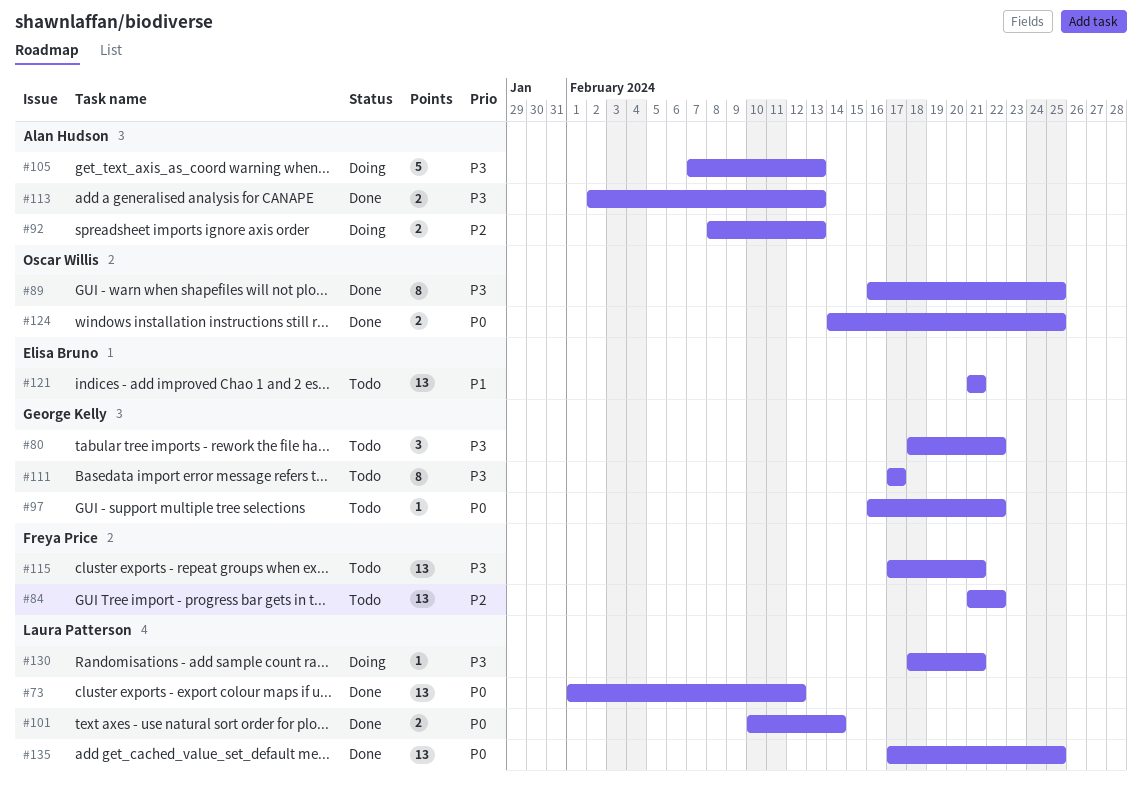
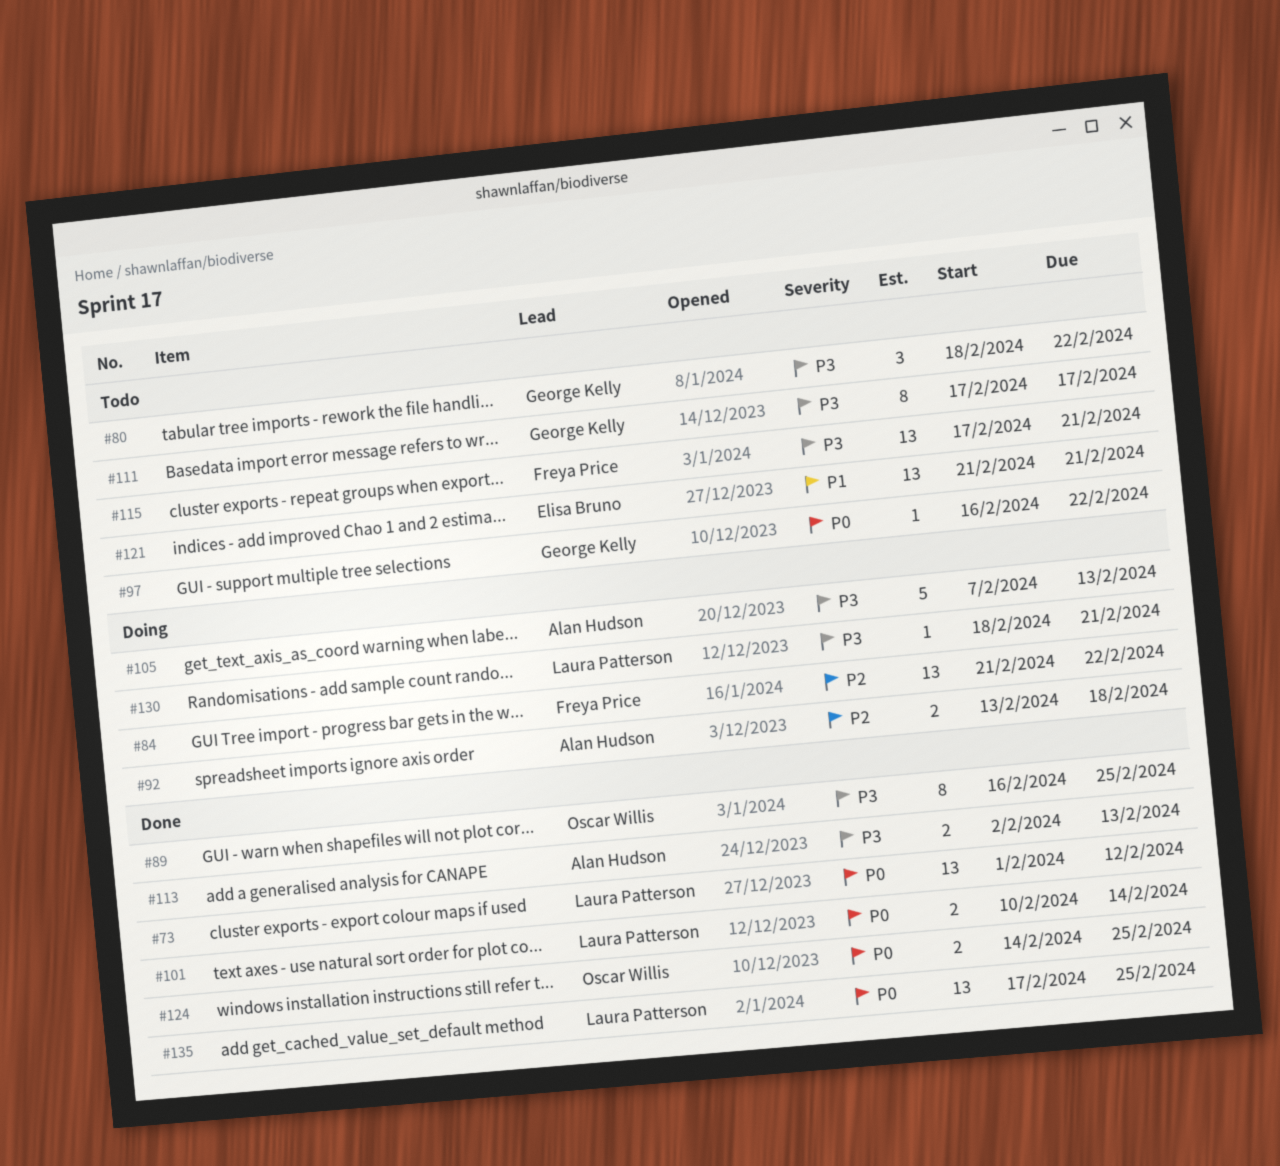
#84, status: Todo -> Doing
#92, start: Feb 8 -> Feb 13
#92, due: Feb 13 -> Feb 18

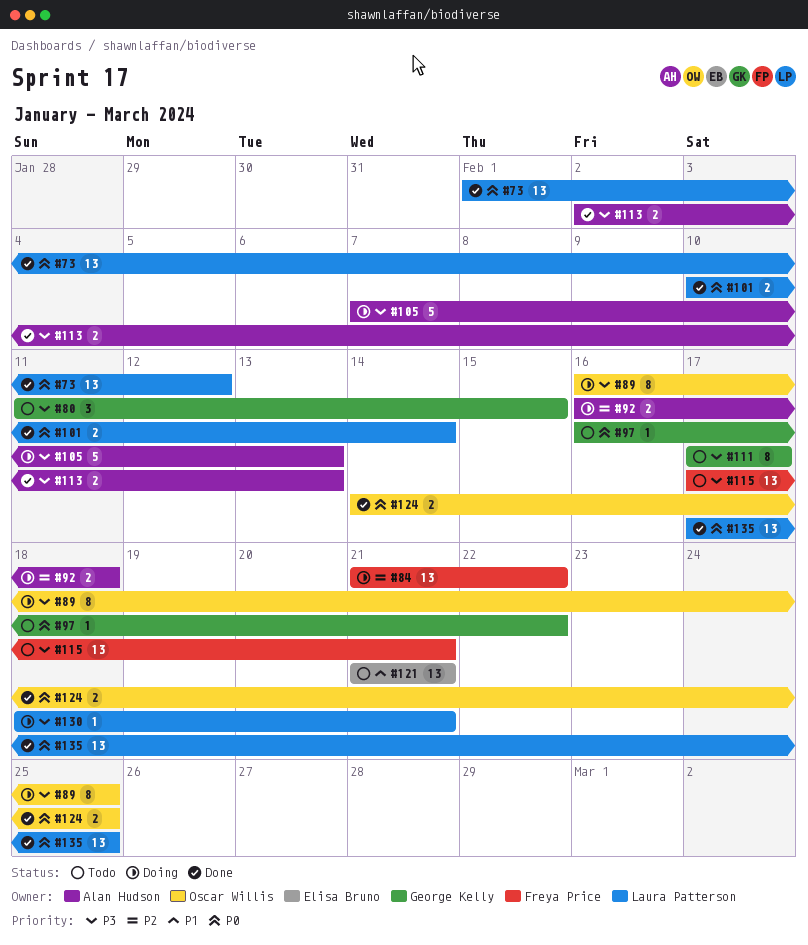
#80, start: Feb 18 -> Feb 11
#80, due: Feb 22 -> Feb 15
#89, status: Done -> Doing
#92, start: Feb 13 -> Feb 16

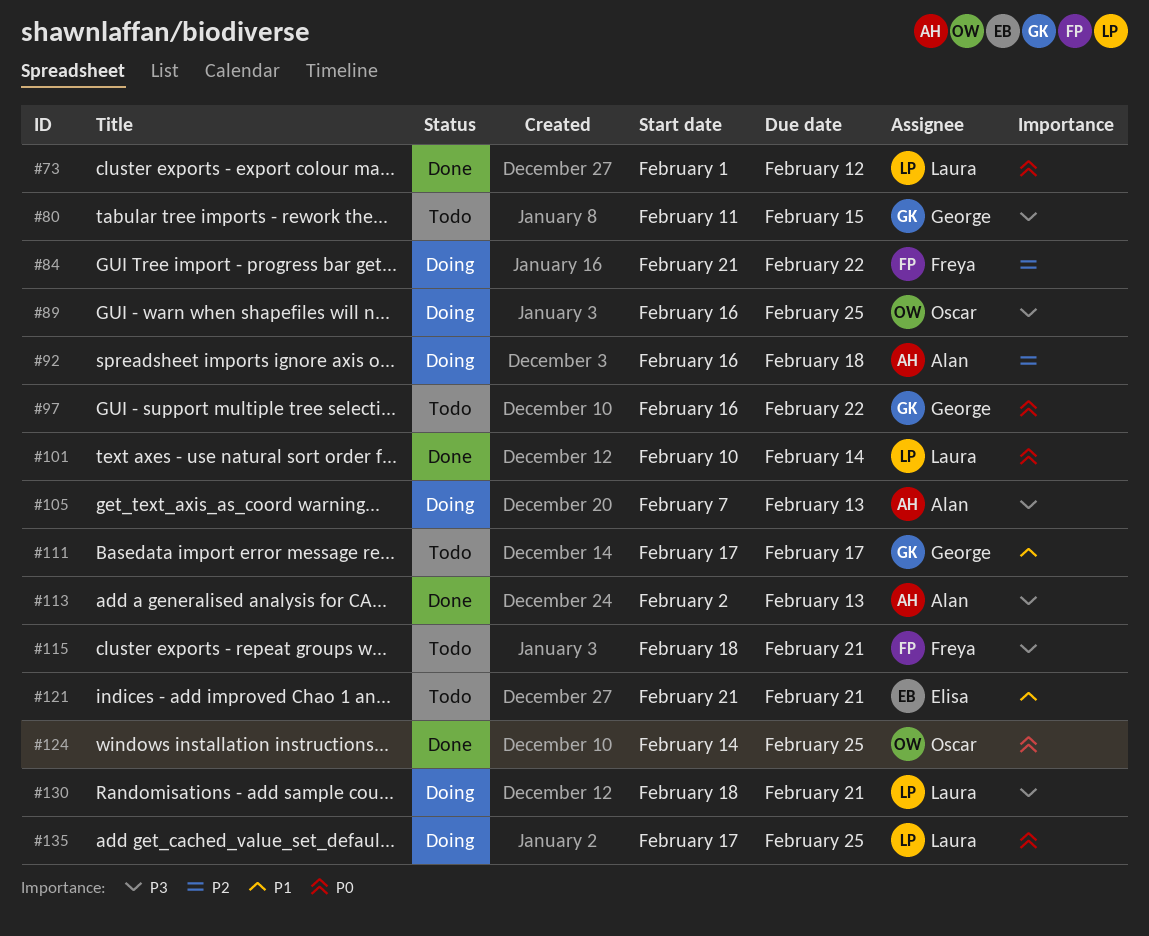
#111, priority: P3 -> P1
#115, start: Feb 17 -> Feb 18
#135, status: Done -> Doing

